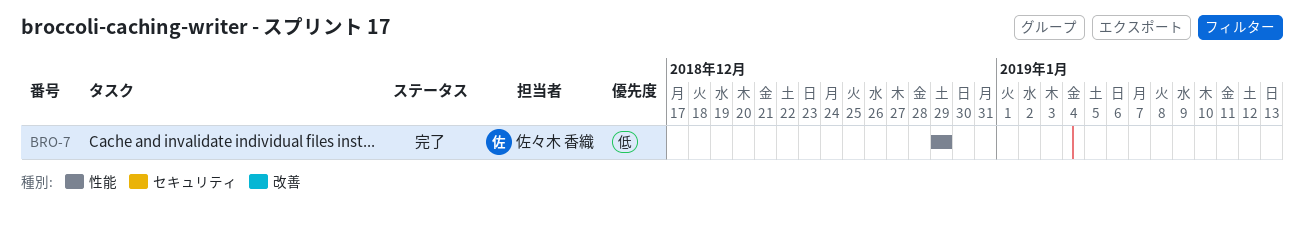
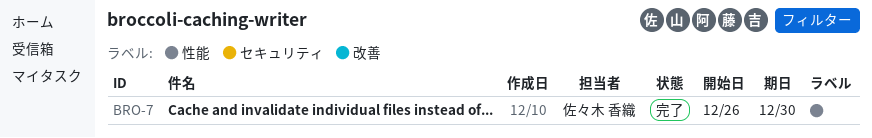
BRO-7, start: Dec 29 -> Dec 26
BRO-7, due: Dec 29 -> Dec 30

